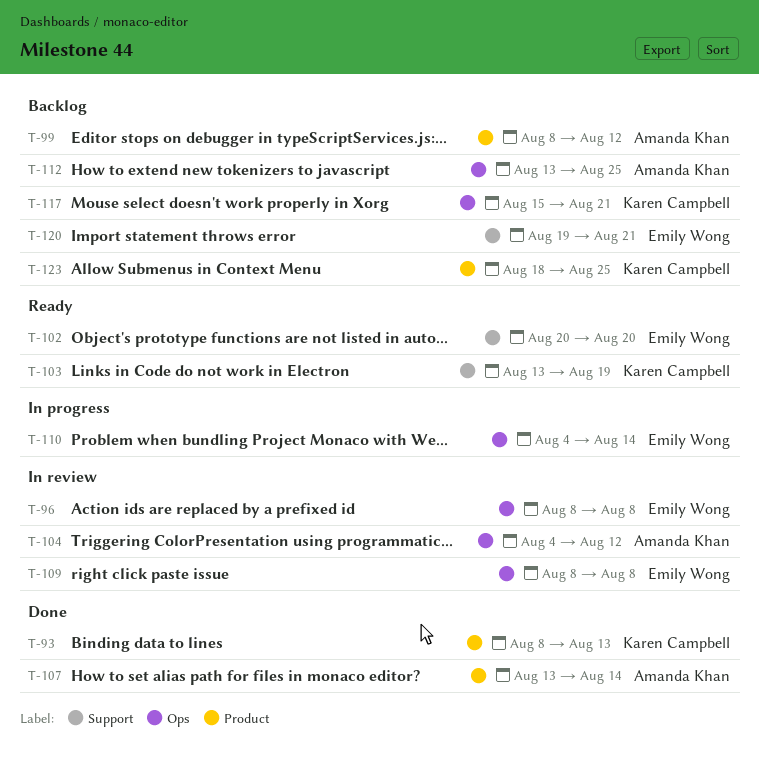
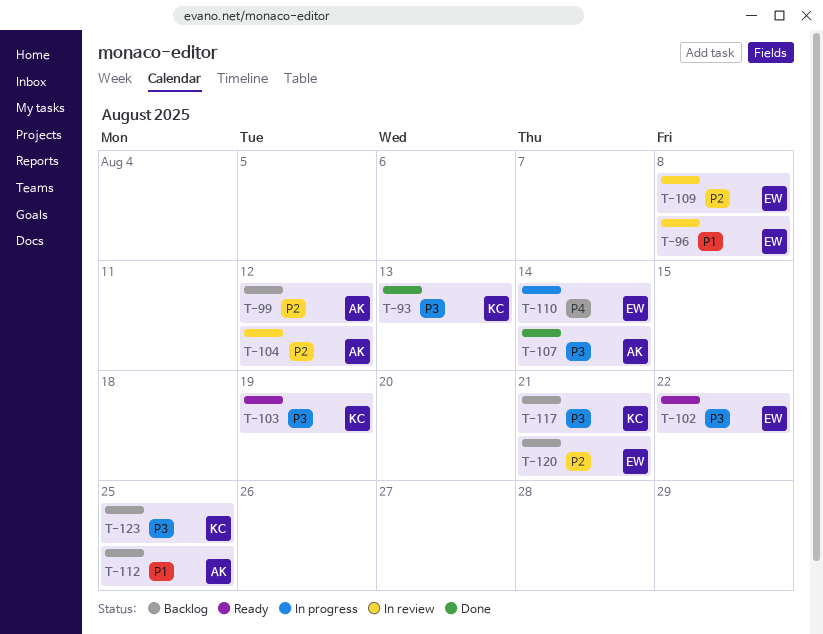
T-102, due: Aug 20 -> Aug 22

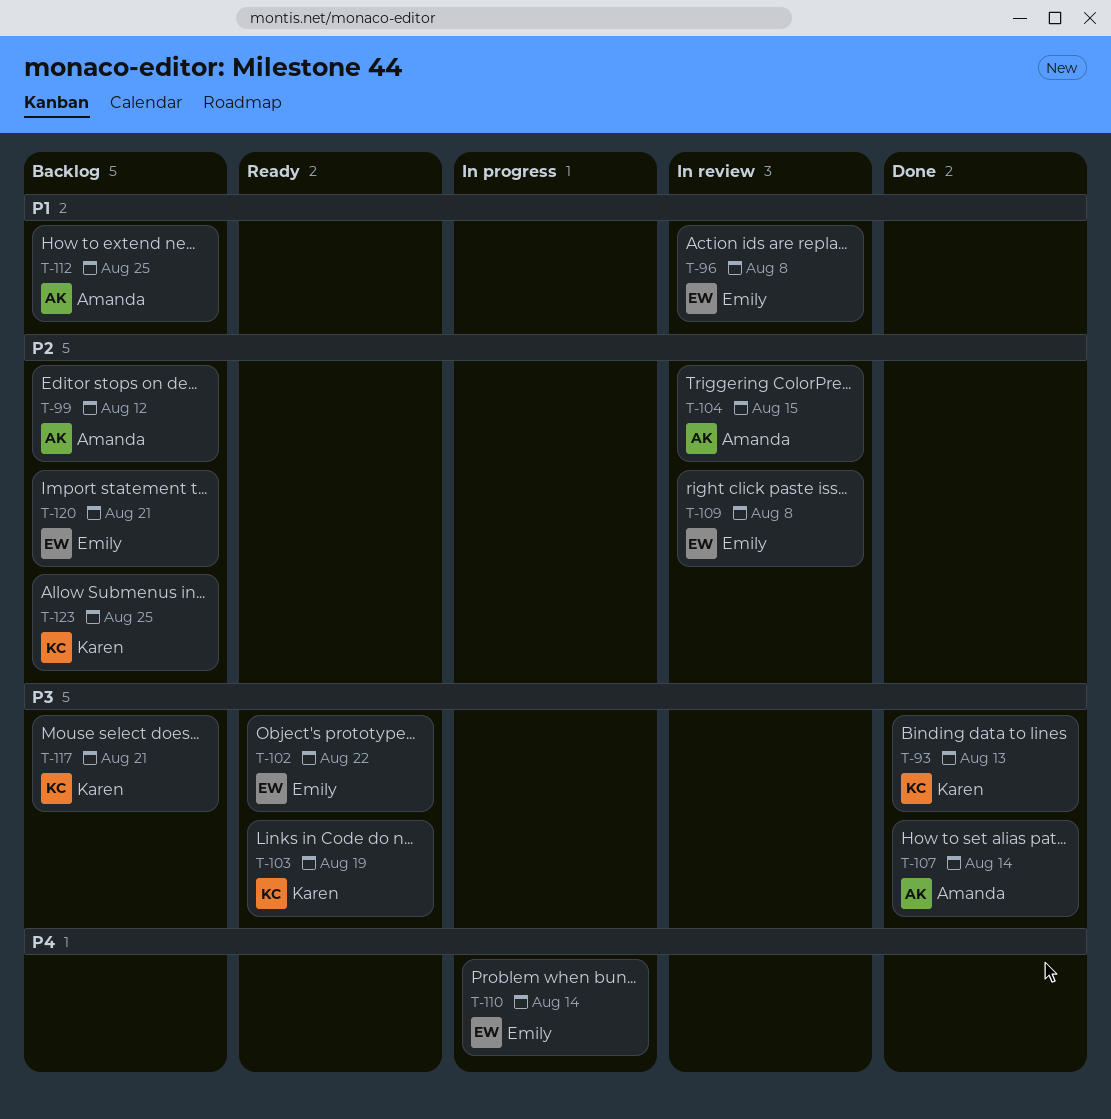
T-104, due: Aug 12 -> Aug 15
T-123, priority: P3 -> P2

